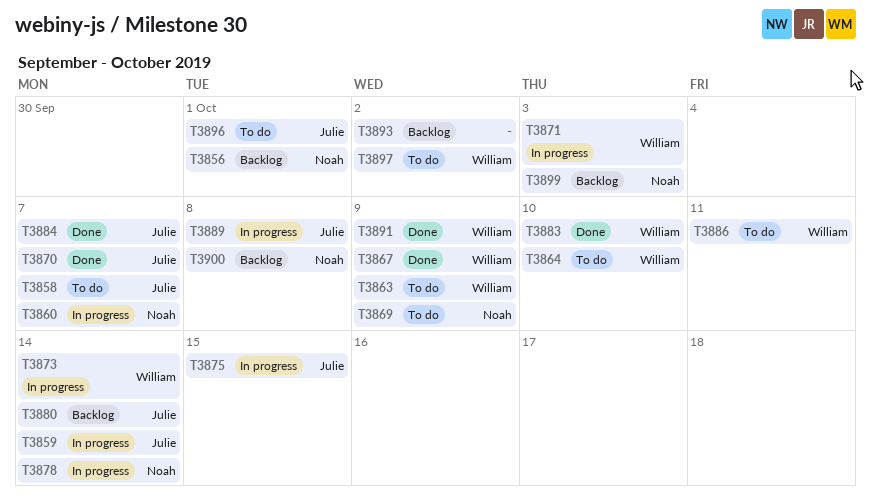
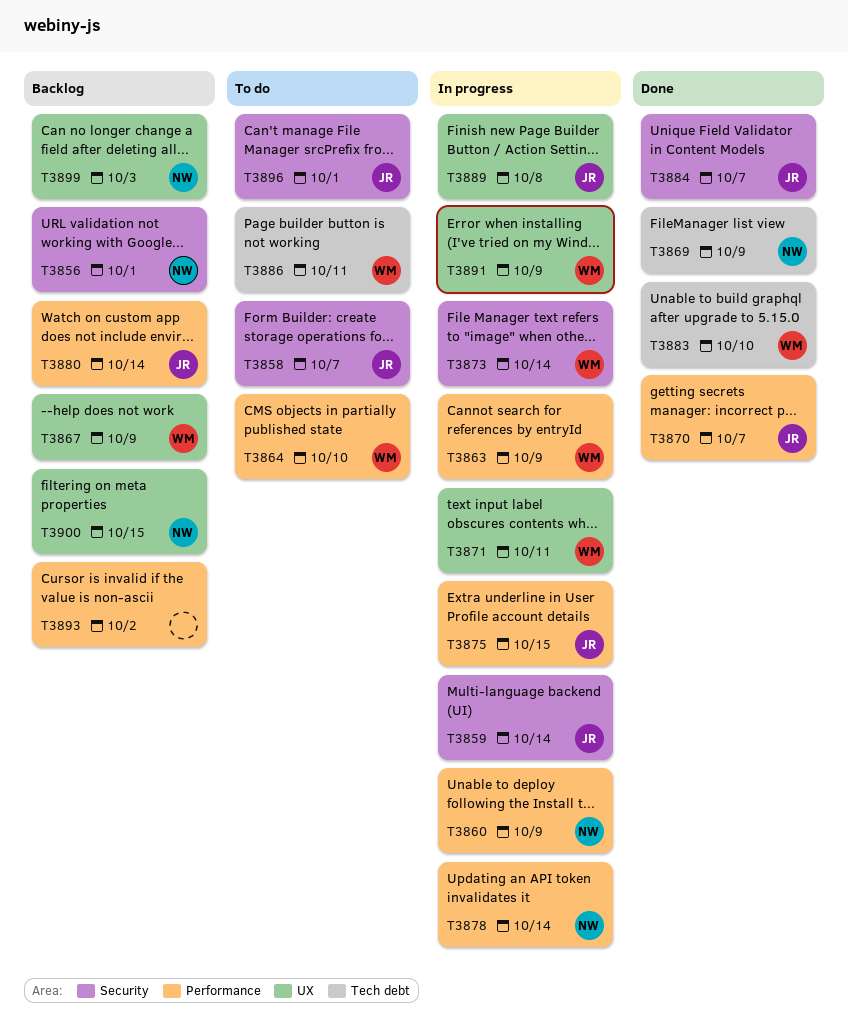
T3860, due: Oct 7 -> Oct 9
T3863, status: To do -> In progress
T3867, status: Done -> Backlog
T3869, status: To do -> Done
T3871, due: Oct 3 -> Oct 11
T3891, status: Done -> In progress
T3897: present -> none
T3900, due: Oct 8 -> Oct 15

